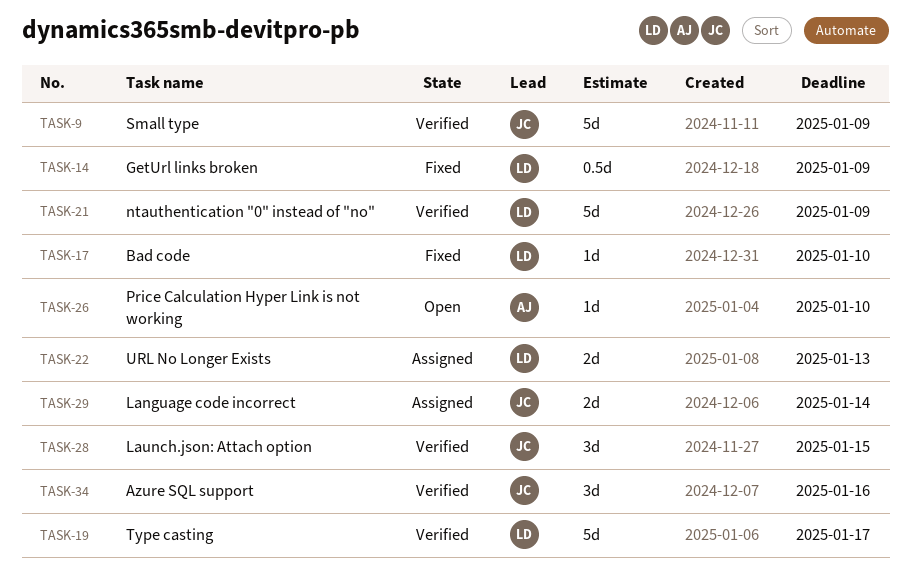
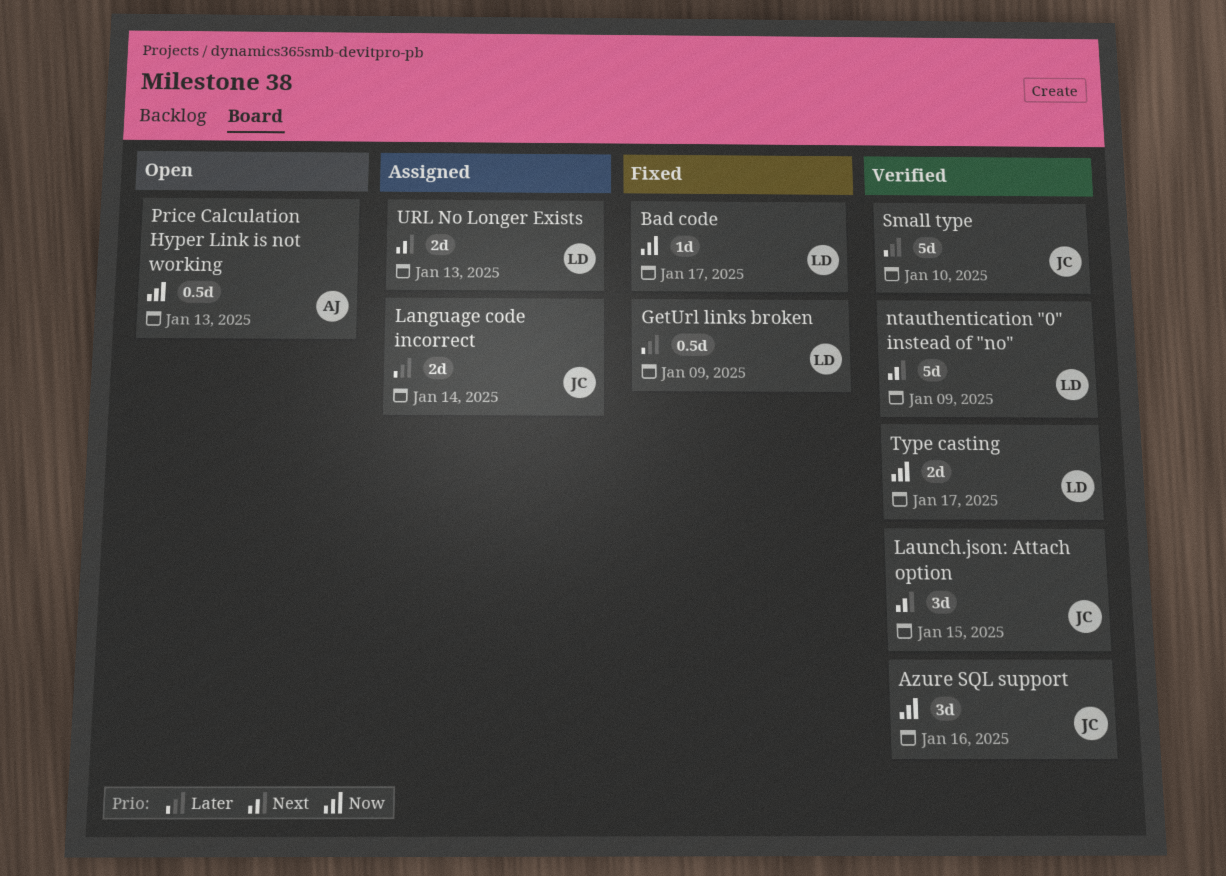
Bad code, due: Jan 10 -> Jan 17
Price Calculation Hyper Link is not working, estimate: 1d -> 0.5d
Price Calculation Hyper Link is not working, due: Jan 10 -> Jan 13
Small type, due: Jan 9 -> Jan 10
Type casting, estimate: 5d -> 2d

